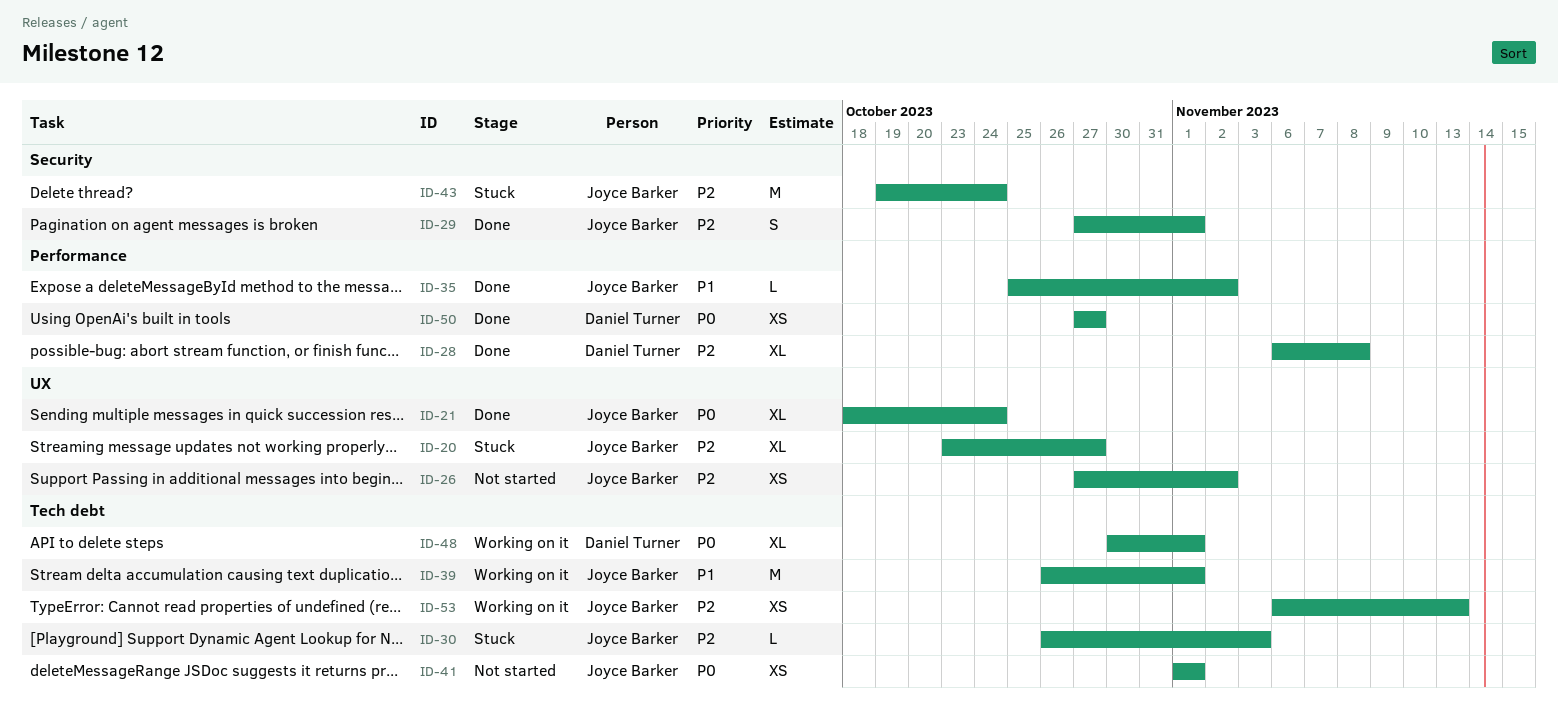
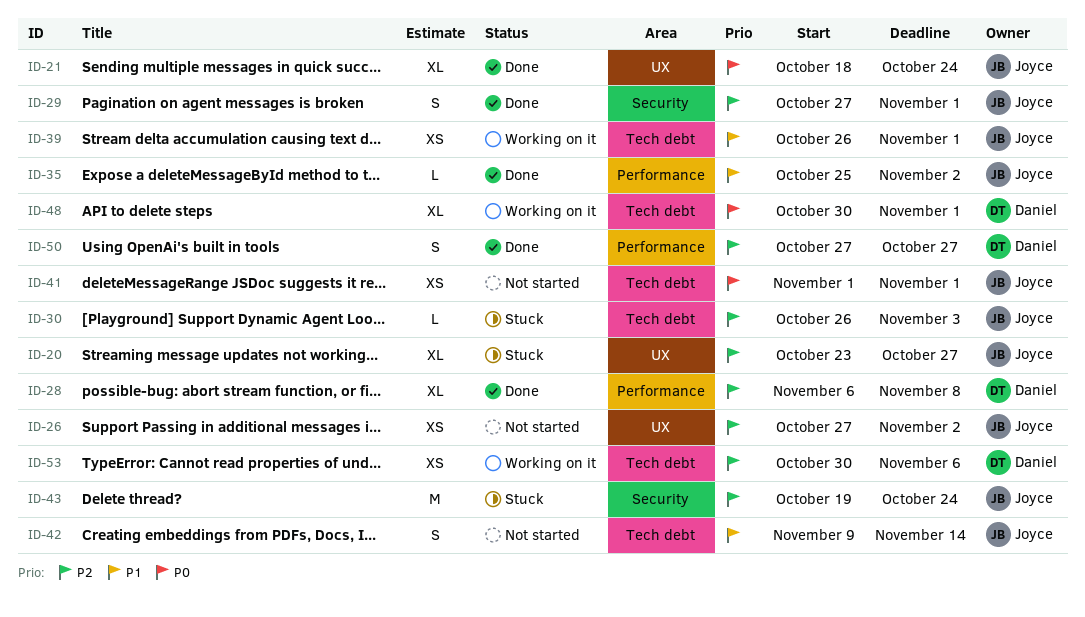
ID-39, estimate: M -> XS
ID-42: none -> present
ID-50, priority: P0 -> P2
ID-50, estimate: XS -> S
ID-53, owner: Joyce Barker -> Daniel Turner
ID-53, start: Nov 6 -> Oct 30
ID-53, due: Nov 13 -> Nov 6

